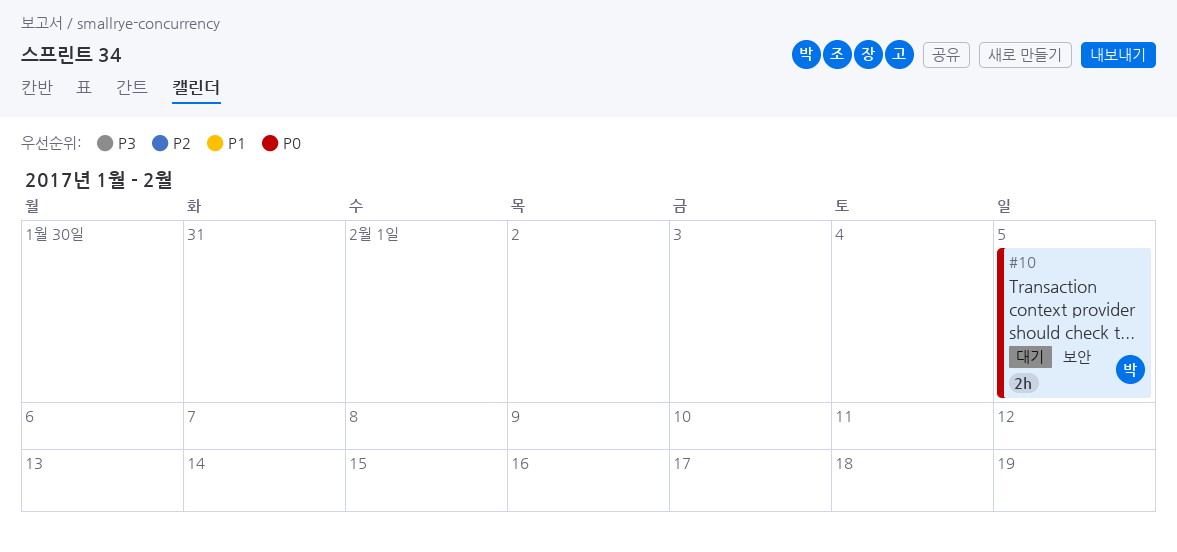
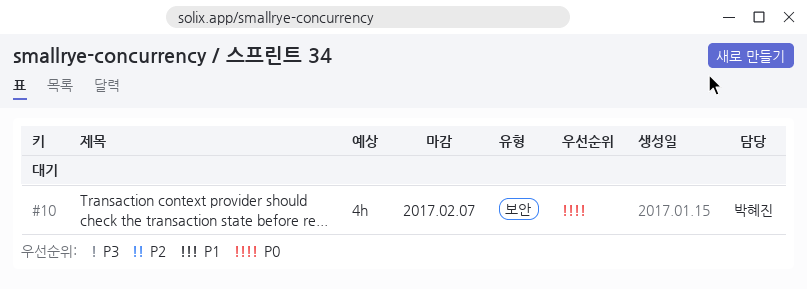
#10, estimate: 2h -> 4h
#10, due: Feb 5 -> Feb 7

